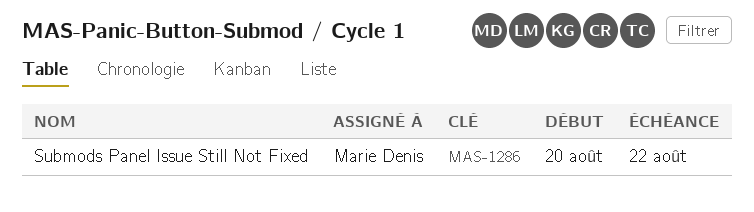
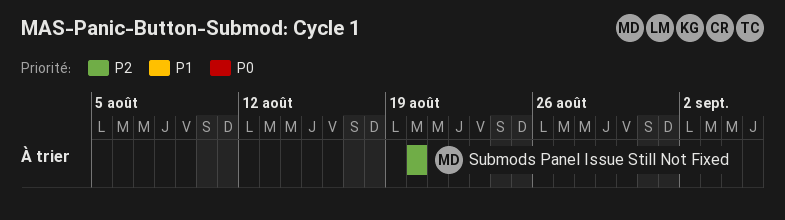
Submods Panel Issue Still Not Fixed, due: Aug 22 -> Aug 20

